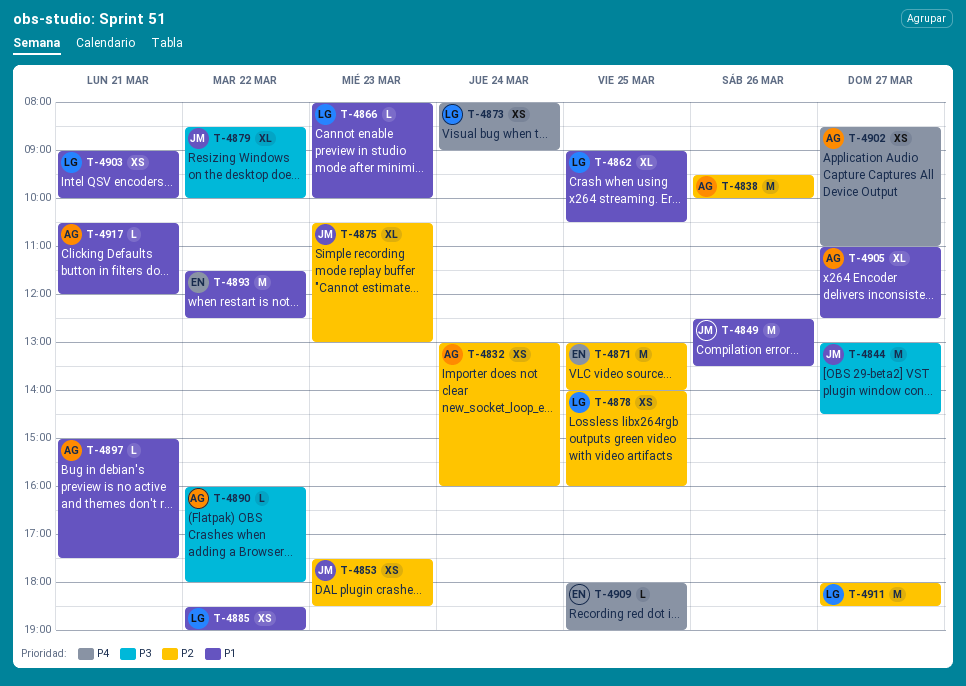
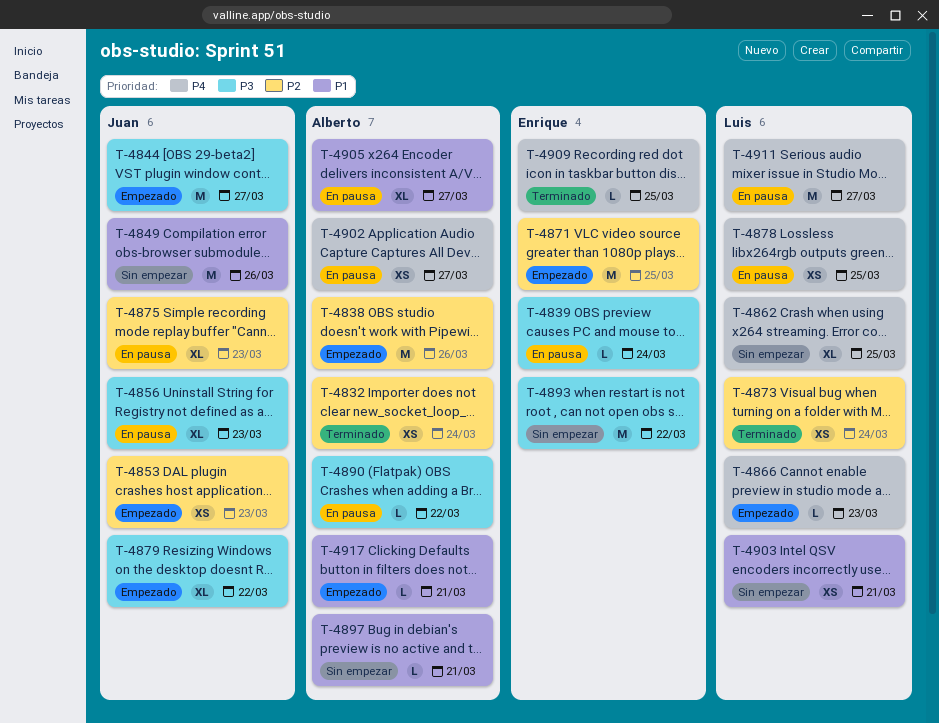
T-4839: none -> present
T-4856: none -> present
T-4862, priority: P1 -> P4
T-4866, priority: P1 -> P4
T-4873, priority: P4 -> P2
T-4878, priority: P2 -> P4
T-4885: present -> none
T-4893, priority: P1 -> P3
T-4911, priority: P2 -> P4

